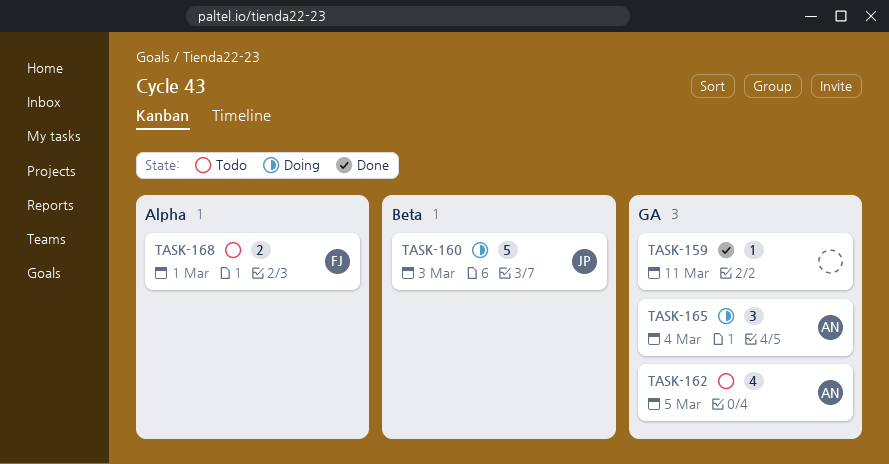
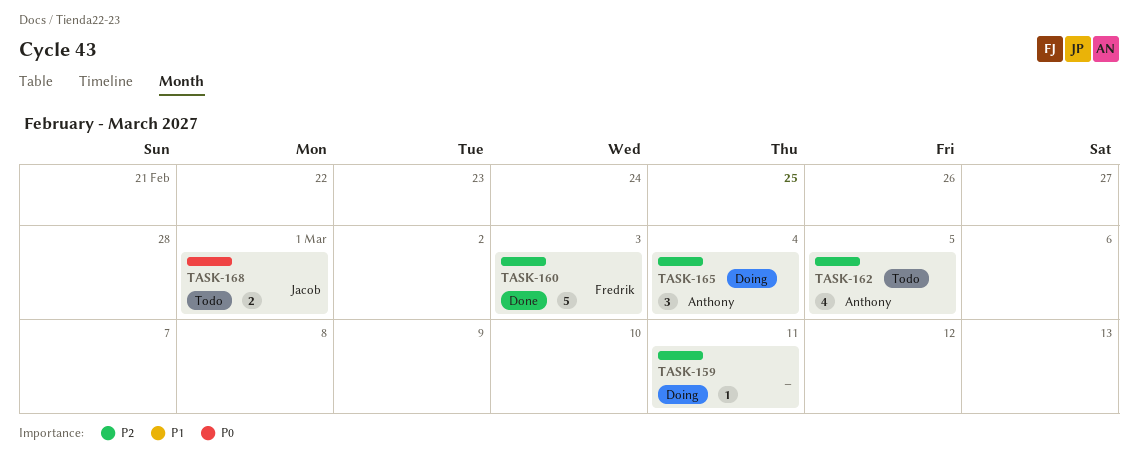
TASK-159, status: Done -> Doing
TASK-160, status: Doing -> Done
TASK-160, owner: Jacob -> Fredrik
TASK-168, owner: Fredrik -> Jacob

